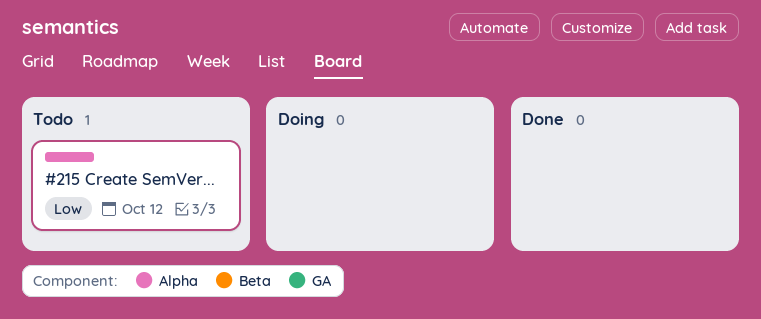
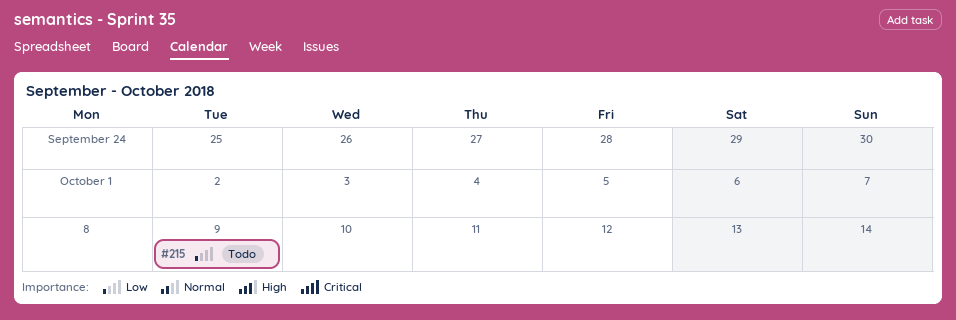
#215, due: Oct 12 -> Oct 9

